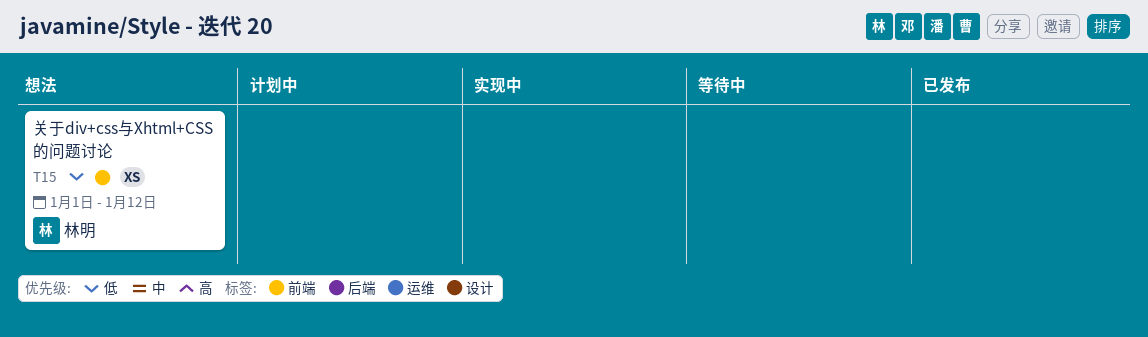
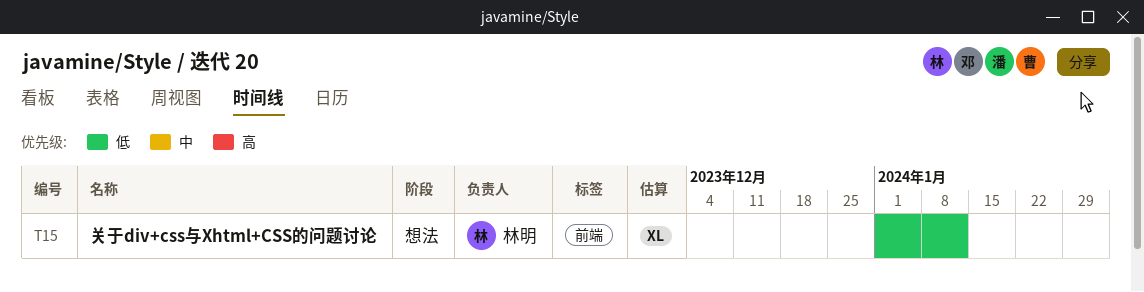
T15, estimate: XS -> XL

